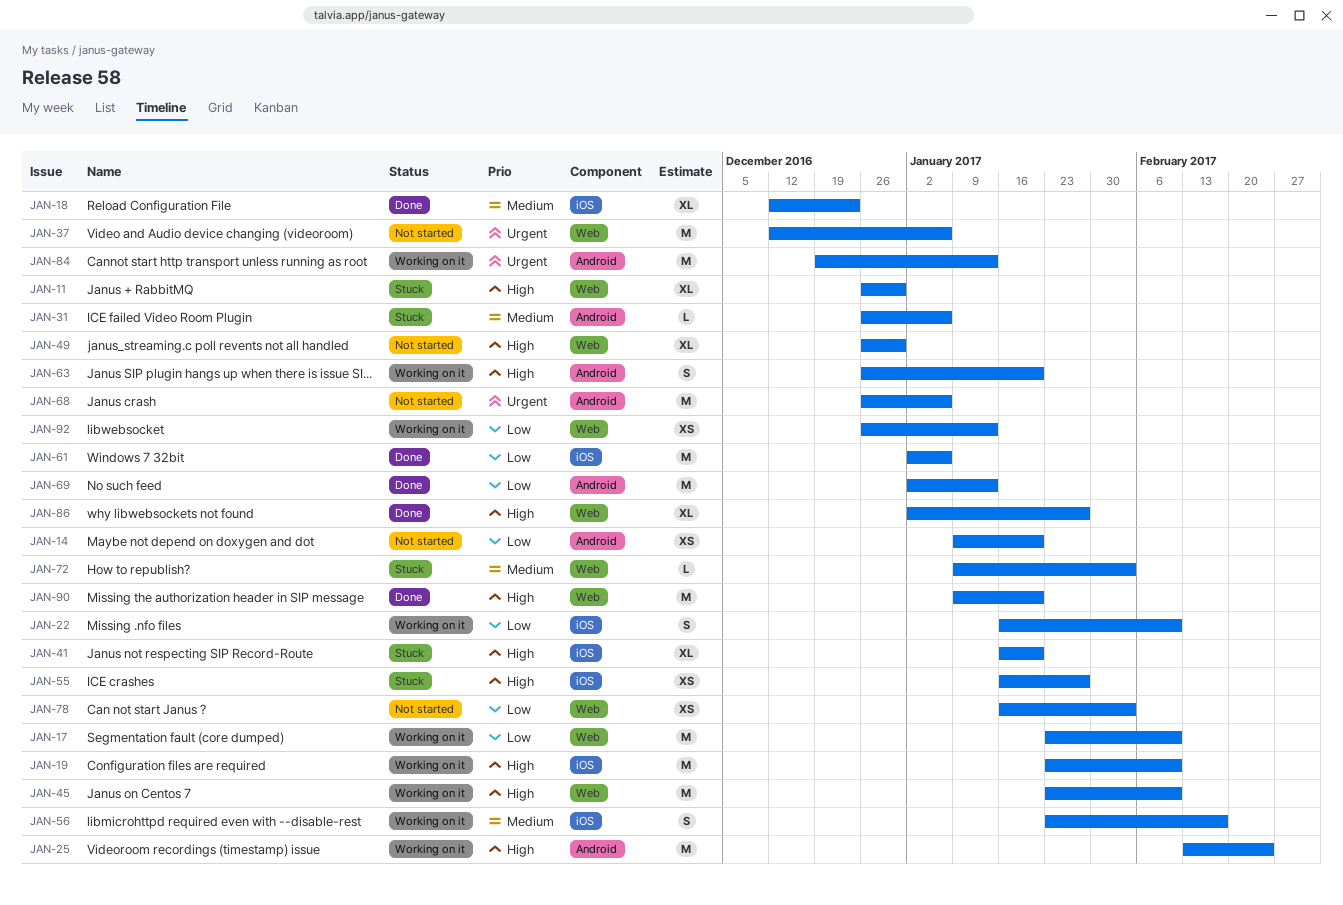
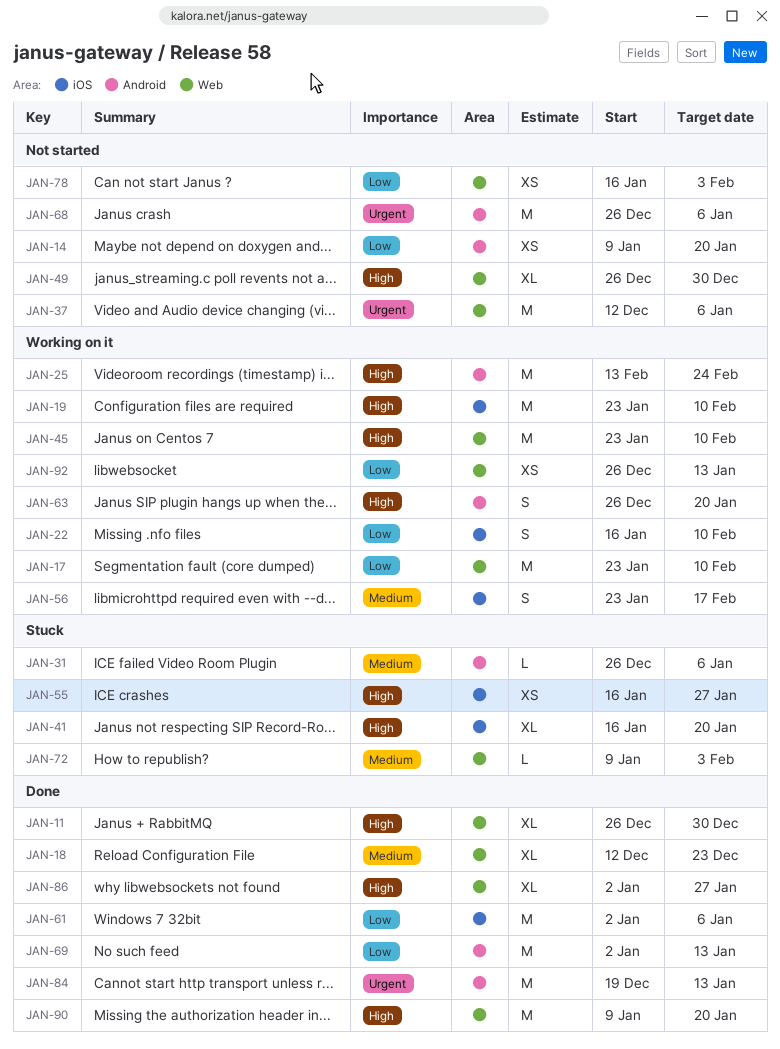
JAN-11, status: Stuck -> Done
JAN-18, label: iOS -> Web
JAN-84, status: Working on it -> Done

